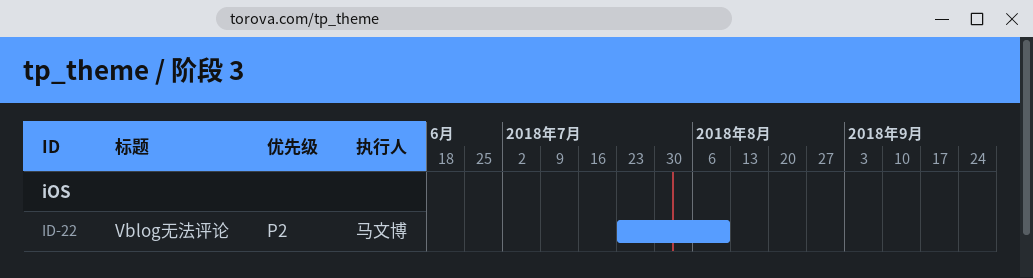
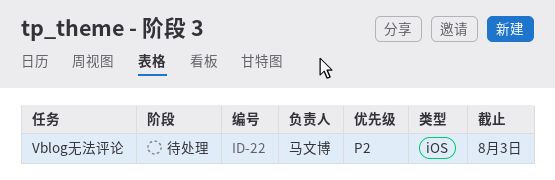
ID-22, due: Aug 10 -> Aug 3

